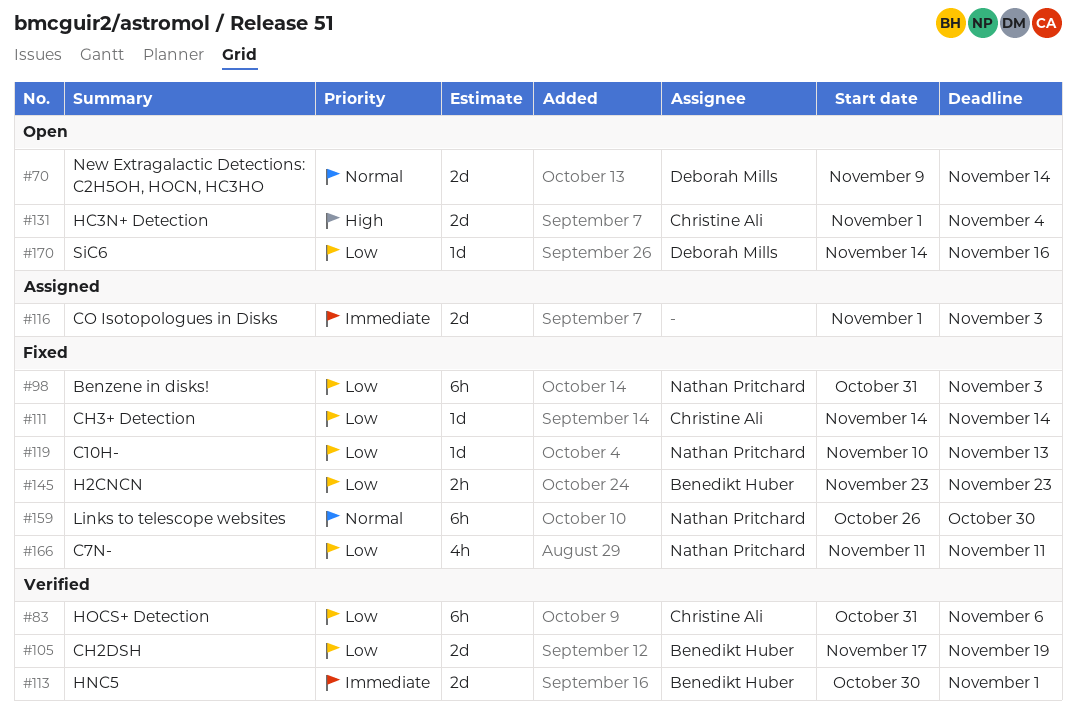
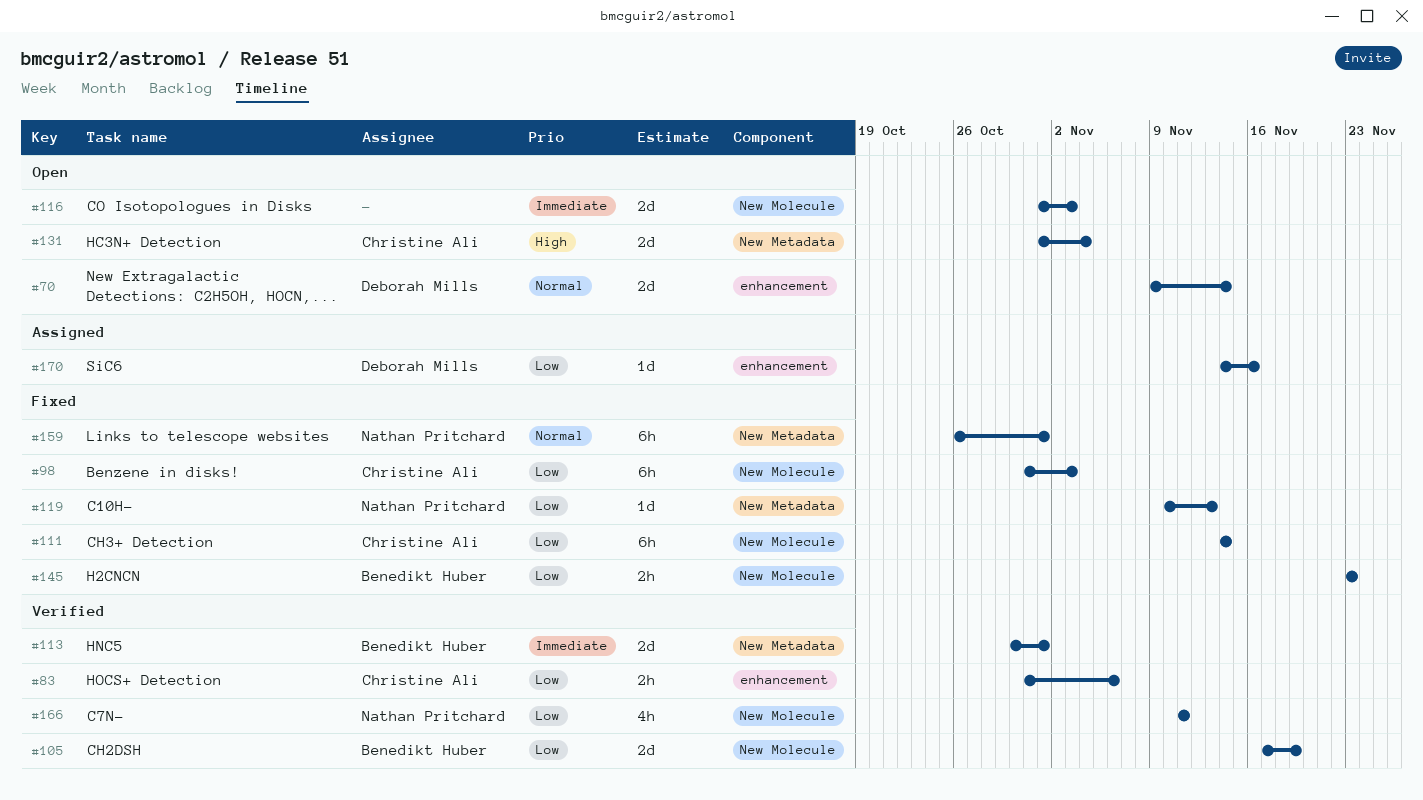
#83, estimate: 6h -> 2h
#98, owner: Nathan Pritchard -> Christine Ali
#111, estimate: 1d -> 6h
#116, status: Assigned -> Open
#159, due: Oct 30 -> Nov 1
#166, status: Fixed -> Verified
#170, status: Open -> Assigned

